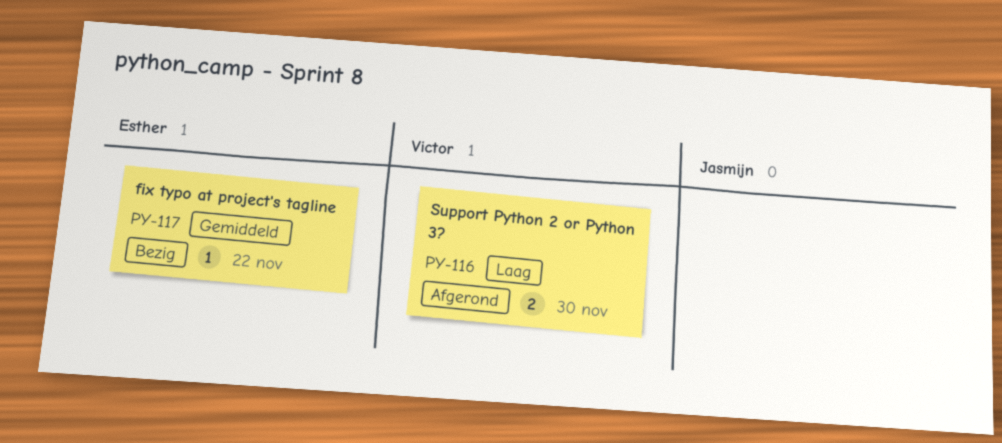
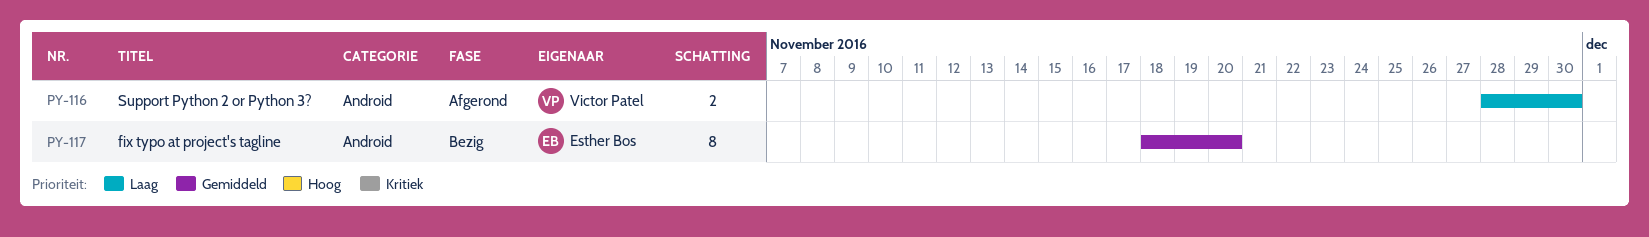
PY-117, estimate: 1 -> 8
PY-117, due: Nov 22 -> Nov 20

